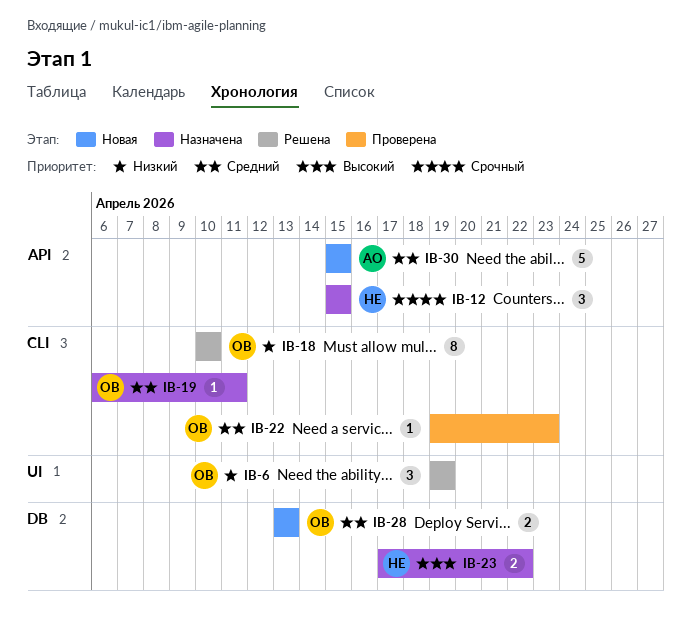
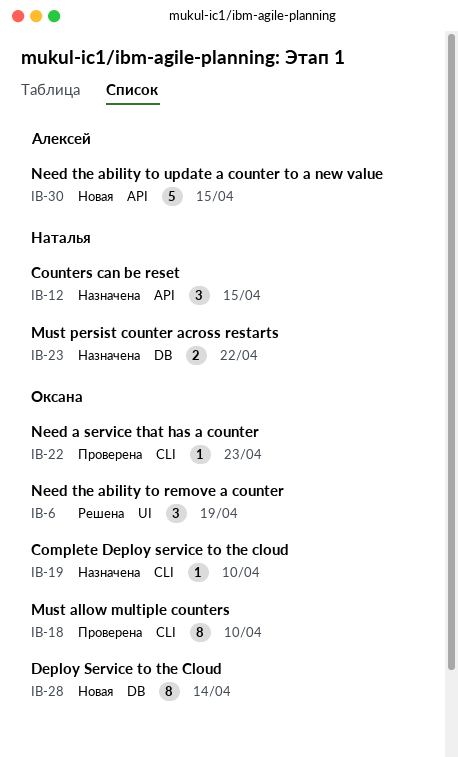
IB-18, status: Решена -> Проверена
IB-19, due: Apr 11 -> Apr 10
IB-28, estimate: 2 -> 8
IB-28, due: Apr 13 -> Apr 14

